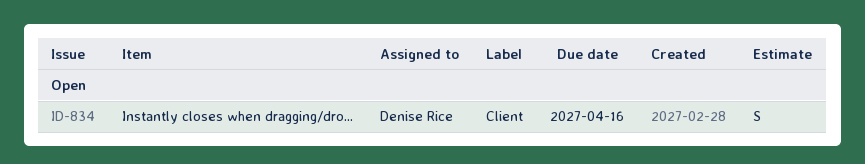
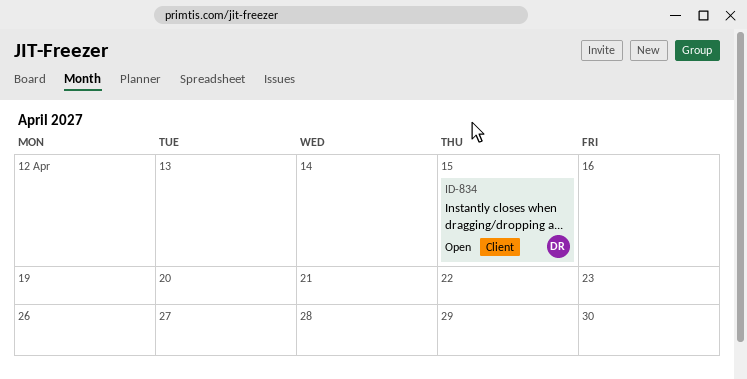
ID-834, due: Apr 16 -> Apr 15

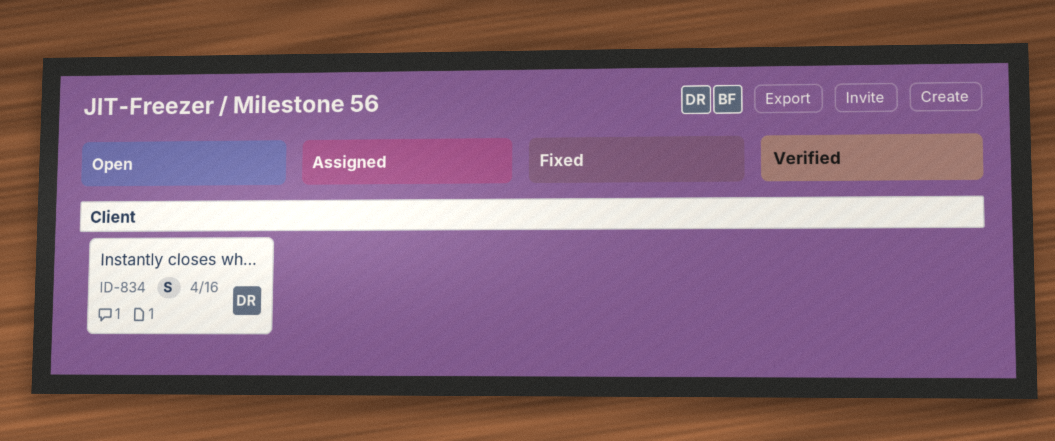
ID-834, due: Apr 15 -> Apr 16

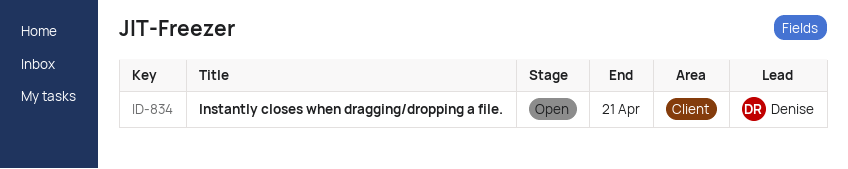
ID-834, due: Apr 16 -> Apr 21

